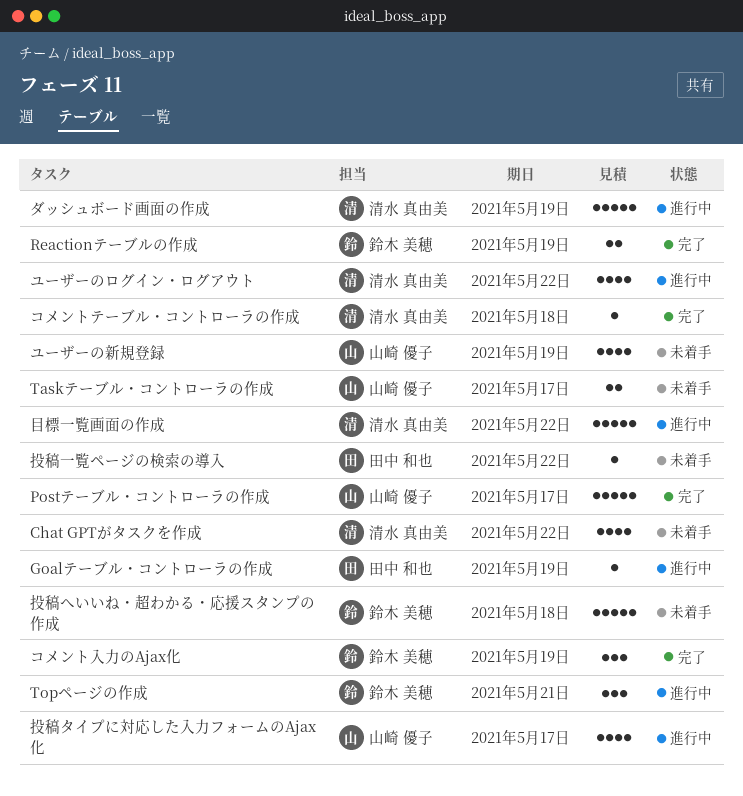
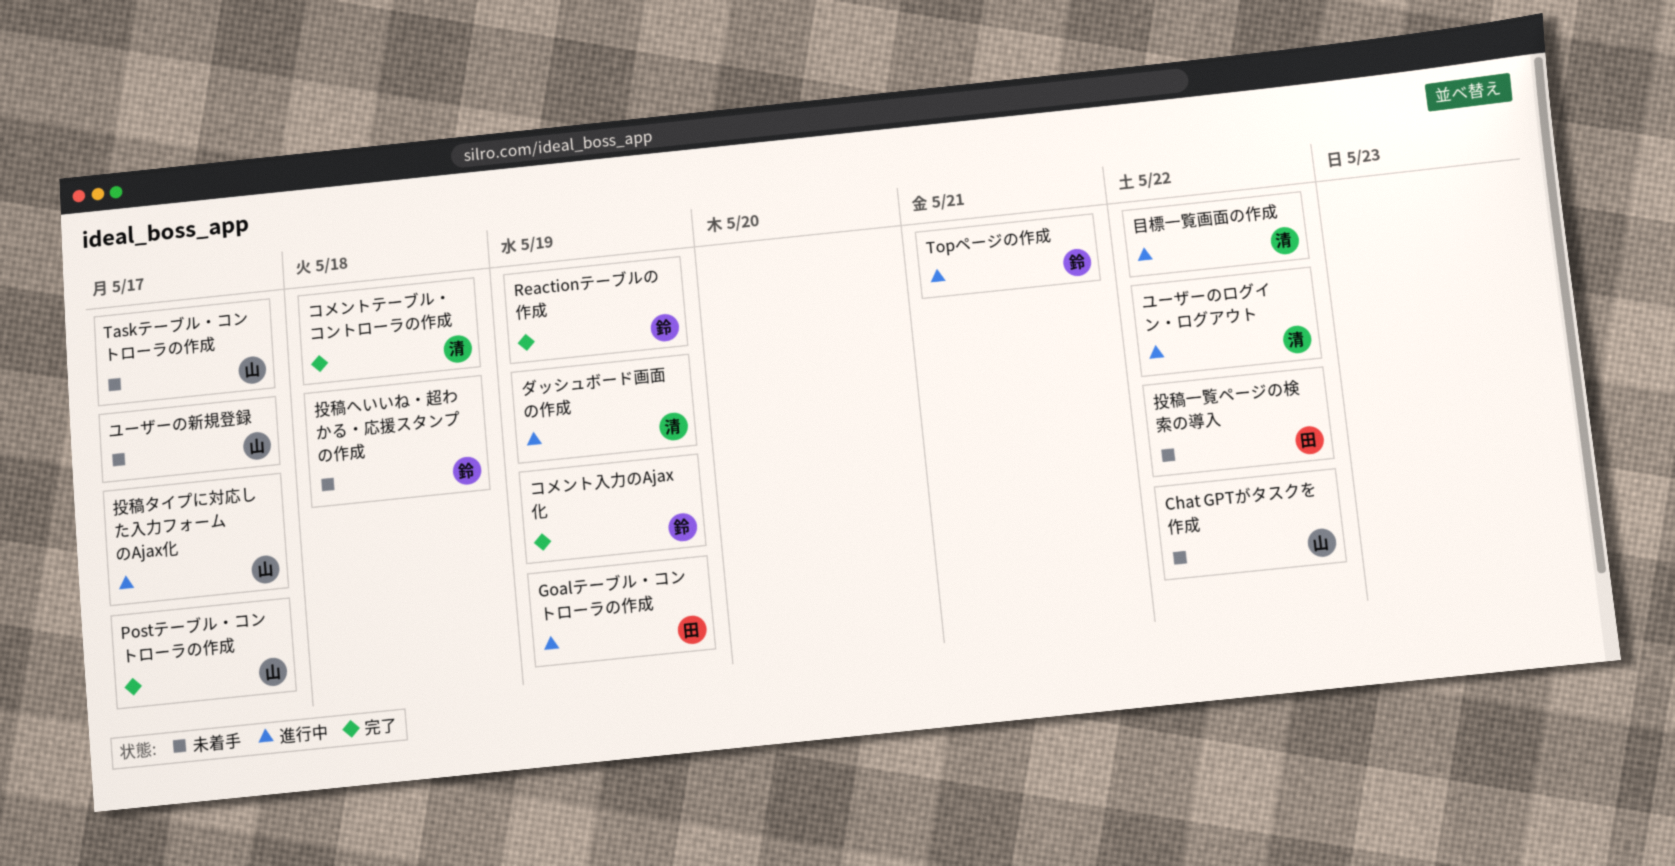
Chat GPTがタスクを作成, owner: 清水 真由美 -> 山崎 優子
ユーザーの新規登録, due: May 19 -> May 17

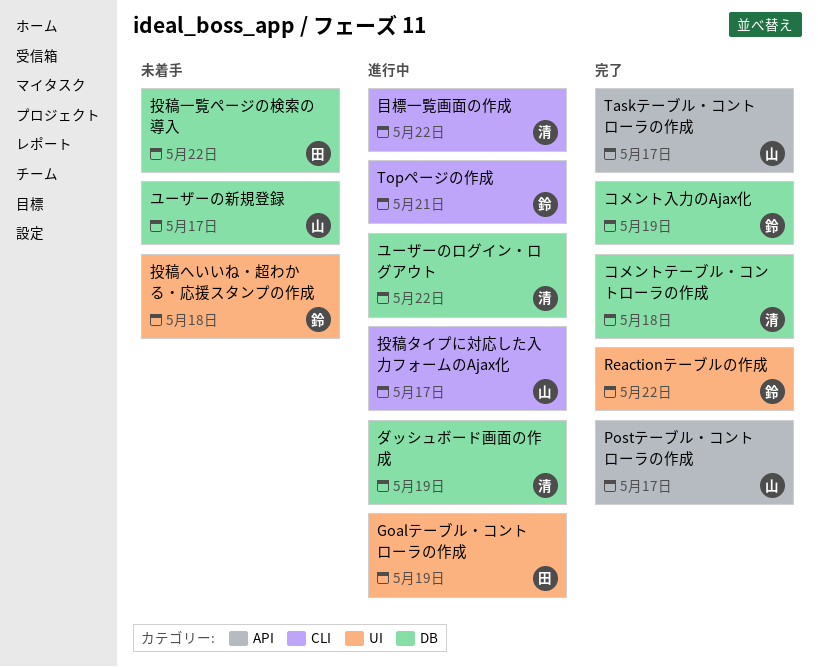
Chat GPTがタスクを作成: present -> none
Reactionテーブルの作成, due: May 19 -> May 22
Taskテーブル・コントローラの作成, status: 未着手 -> 完了

